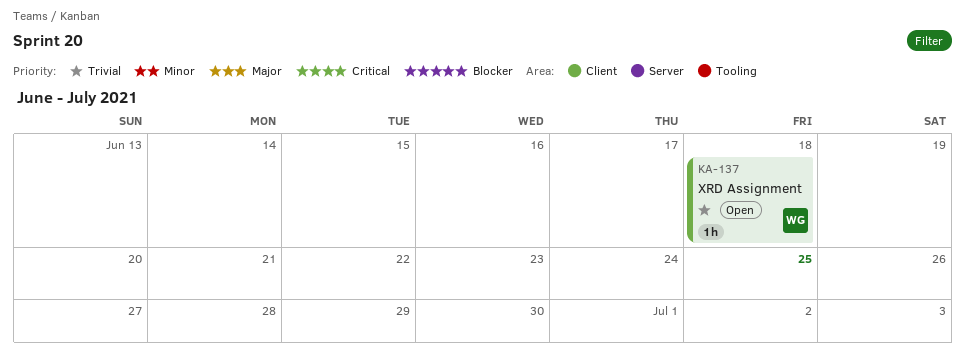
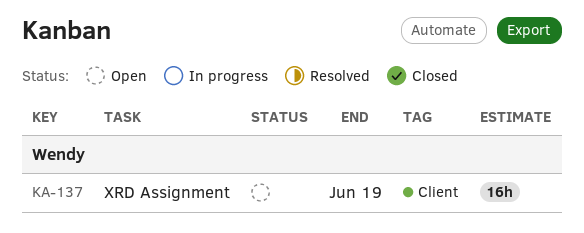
KA-137, estimate: 1h -> 16h
KA-137, due: Jun 18 -> Jun 19

